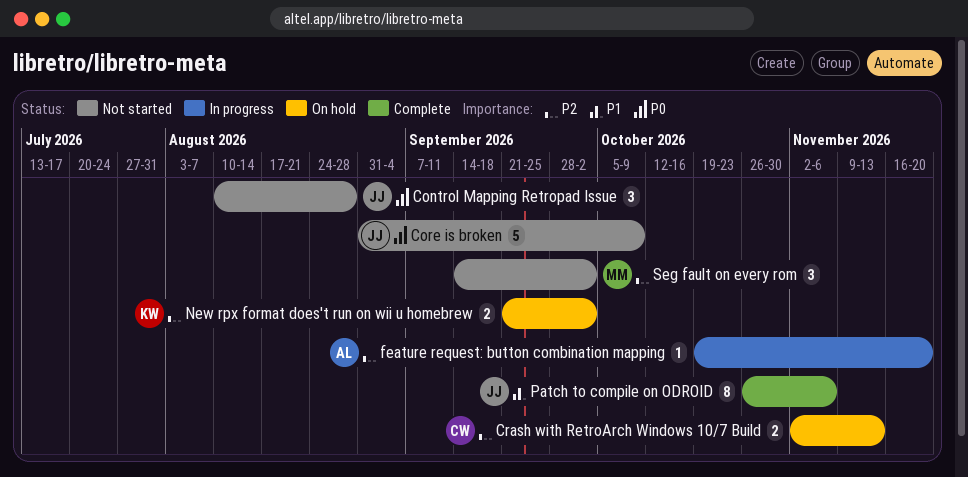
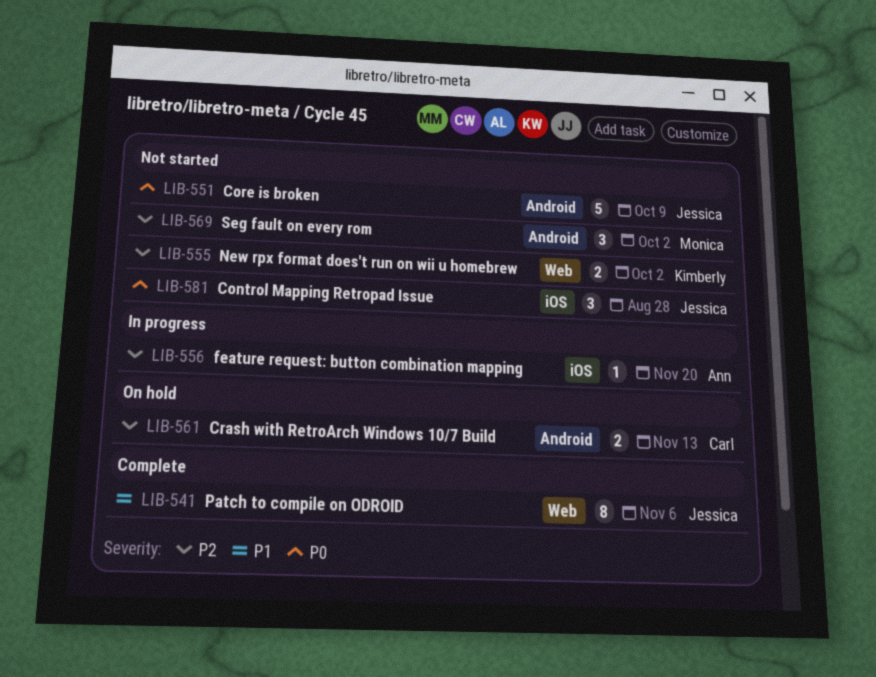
New rpx format does't run on wii u homebrew, status: On hold -> Not started

